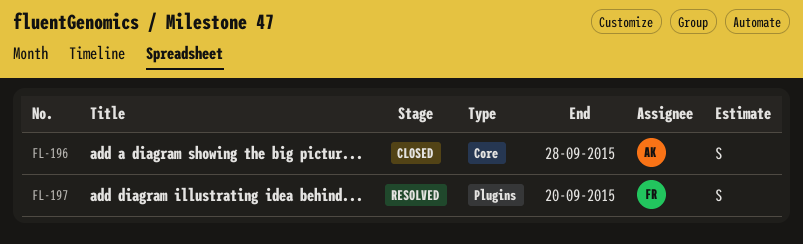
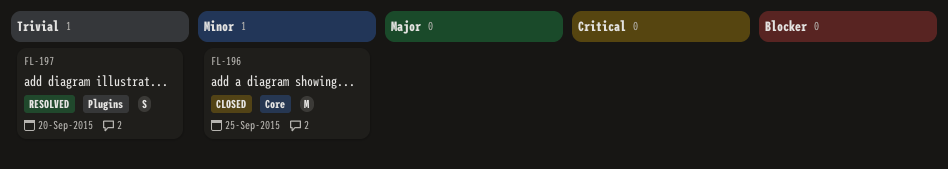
FL-196, estimate: S -> M
FL-196, due: Sep 28 -> Sep 25

